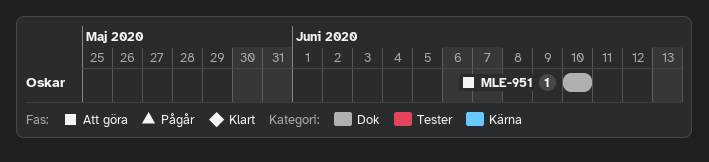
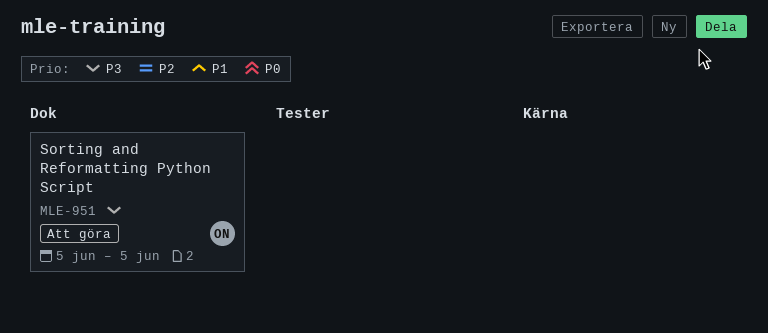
MLE-951, start: Jun 10 -> Jun 5
MLE-951, due: Jun 10 -> Jun 5

